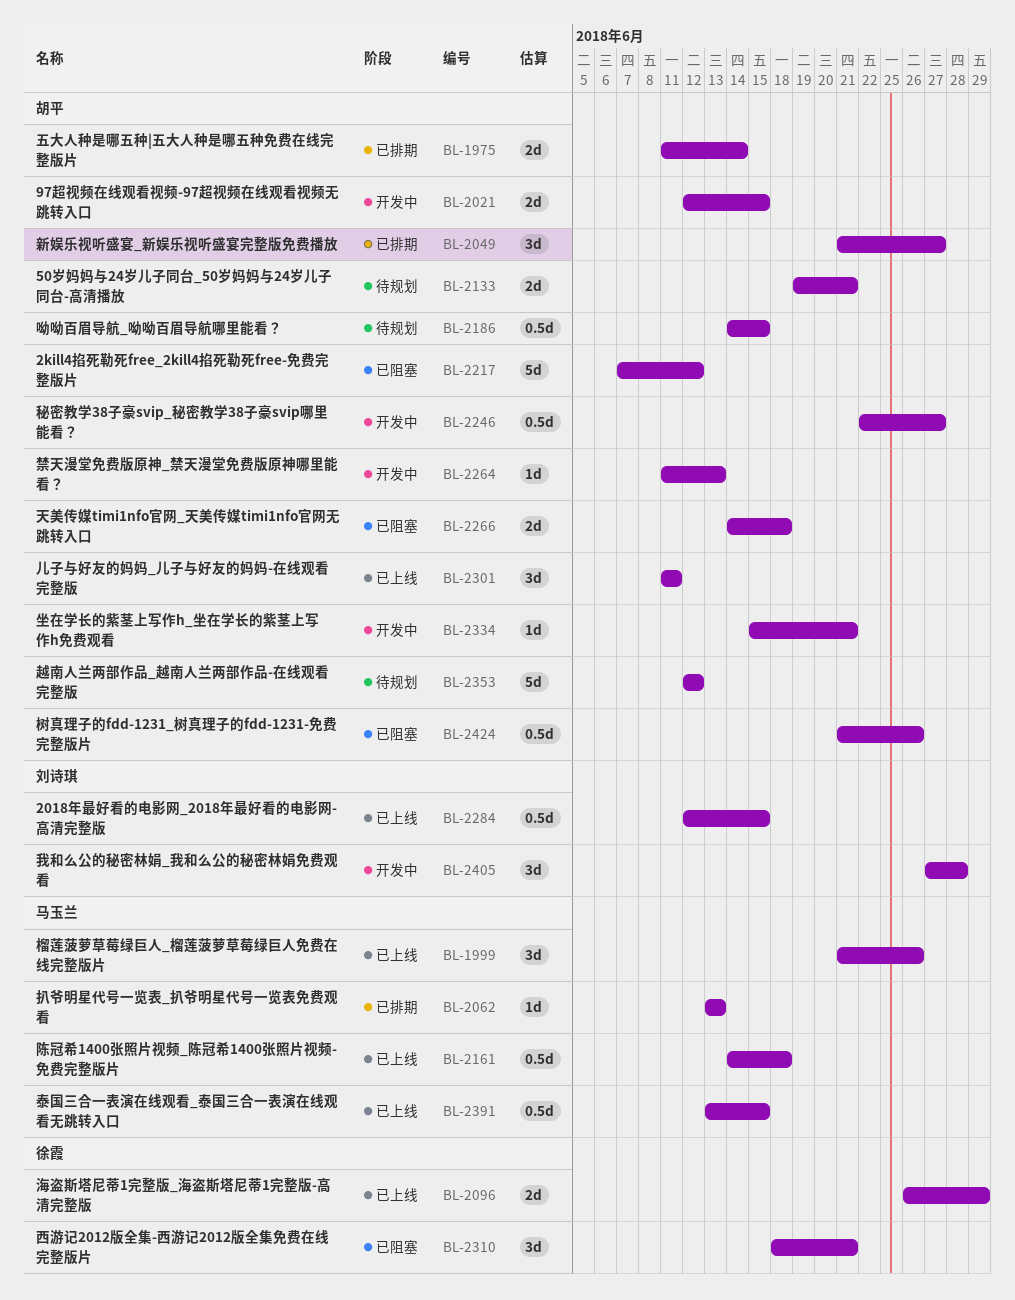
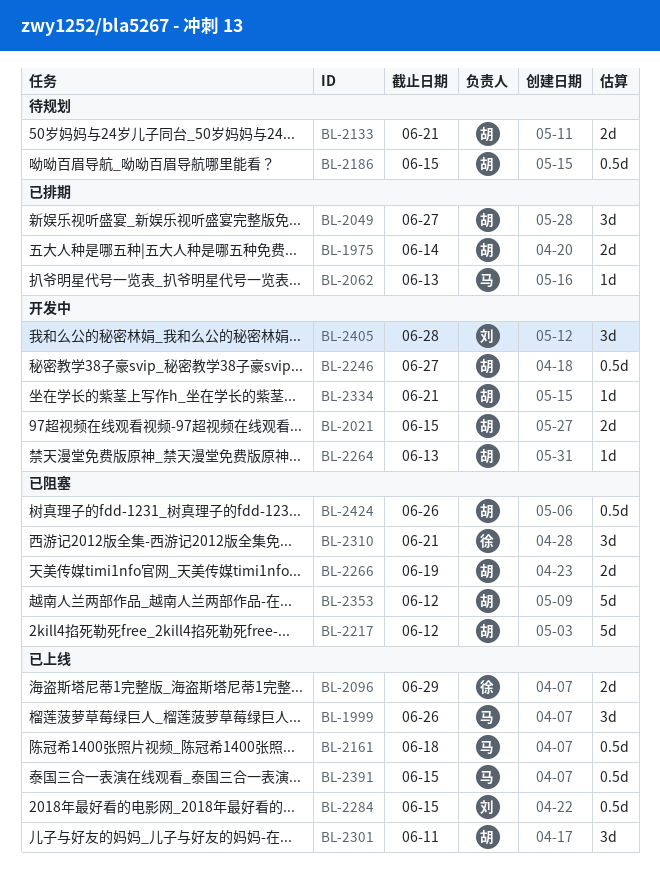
BL-2266, due: Jun 18 -> Jun 19
BL-2353, status: 待规划 -> 已阻塞

